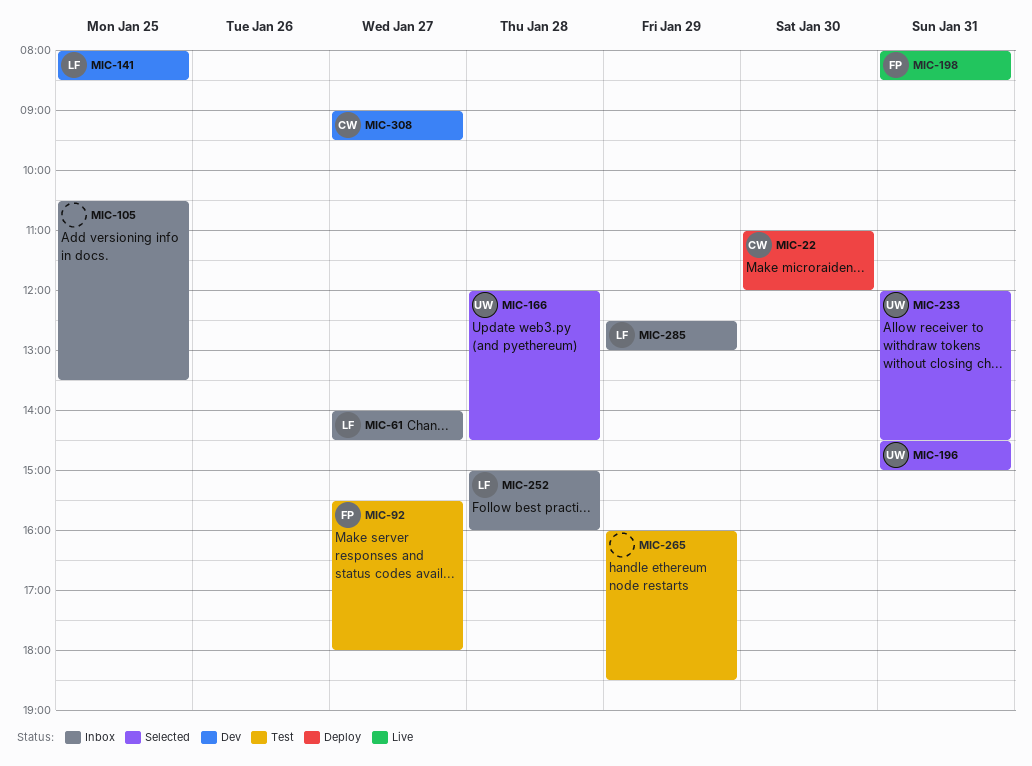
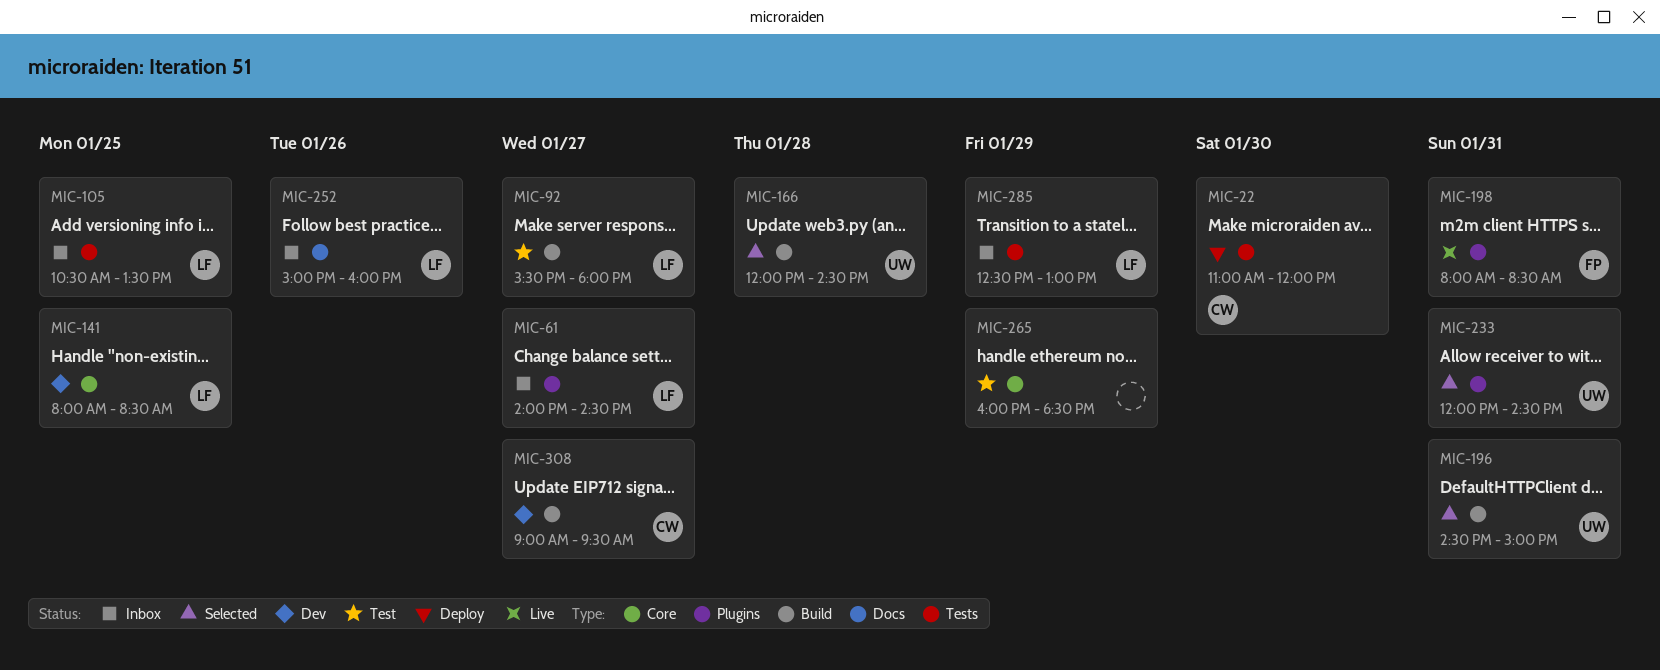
MIC-92, owner: FP -> LF
MIC-105, owner: none -> LF
MIC-252, day: Jan 28 -> Jan 26

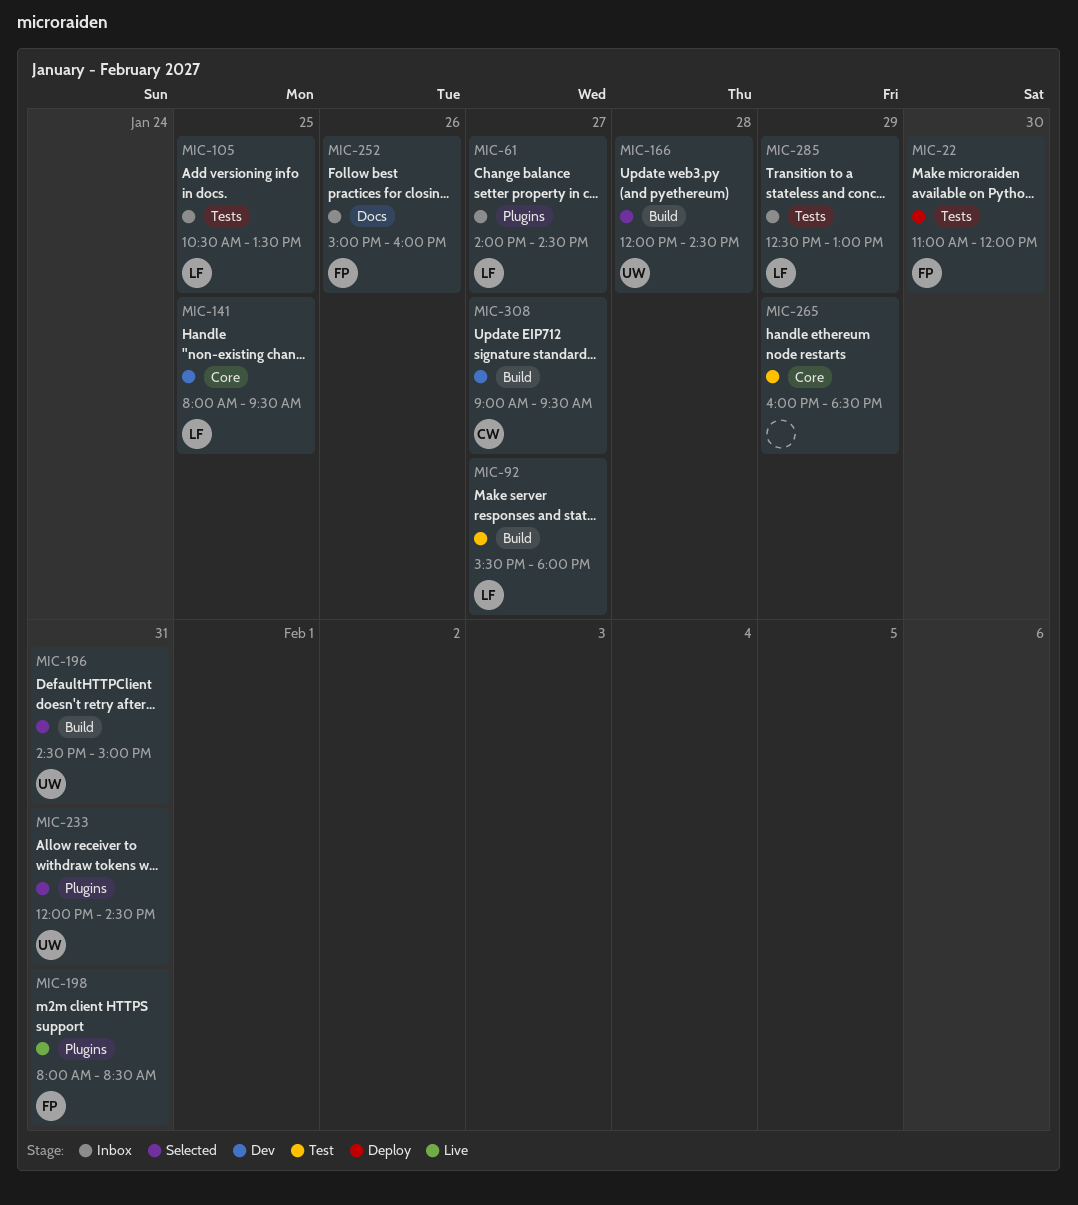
MIC-22, owner: CW -> FP
MIC-141, ends: 08:30 -> 09:30
MIC-252, owner: LF -> FP

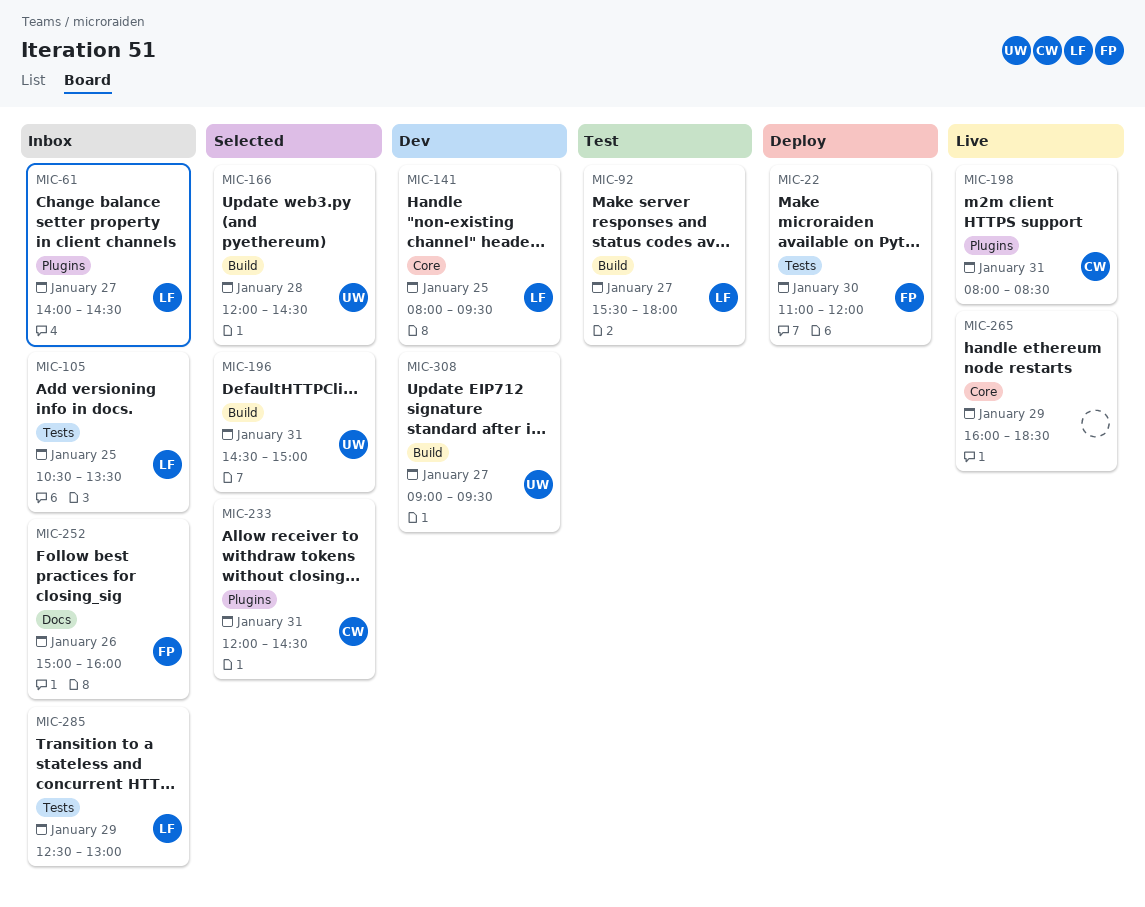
MIC-198, owner: FP -> CW
MIC-233, owner: UW -> CW
MIC-265, status: Test -> Live
MIC-308, owner: CW -> UW

